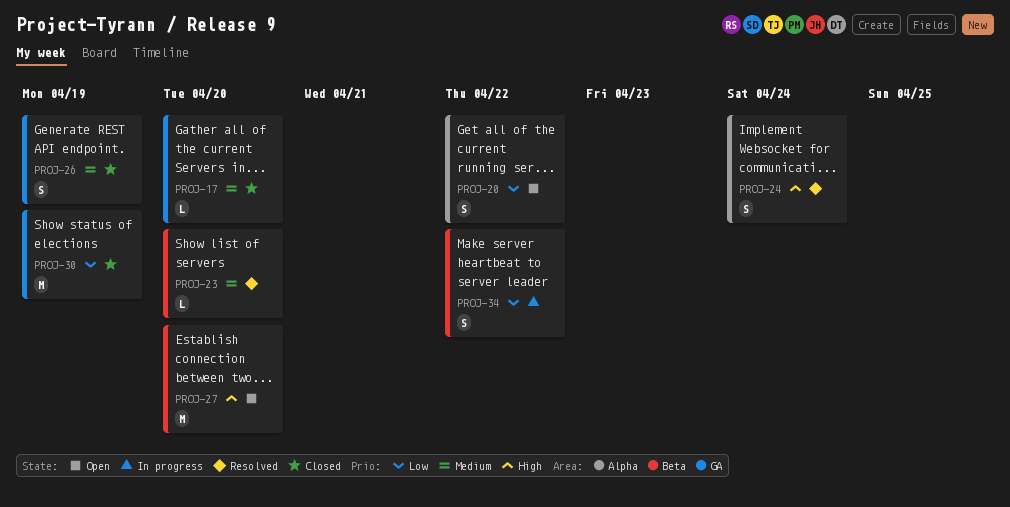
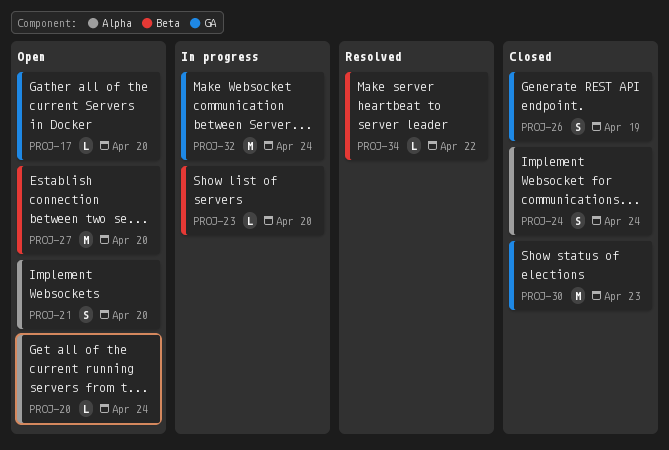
PROJ-17, status: Closed -> Open
PROJ-20, estimate: S -> L
PROJ-20, due: Apr 22 -> Apr 24
PROJ-21: none -> present
PROJ-23, status: Resolved -> In progress
PROJ-24, status: Resolved -> Closed
PROJ-30, due: Apr 19 -> Apr 23
PROJ-32: none -> present
PROJ-34, status: In progress -> Resolved
PROJ-34, estimate: S -> L

